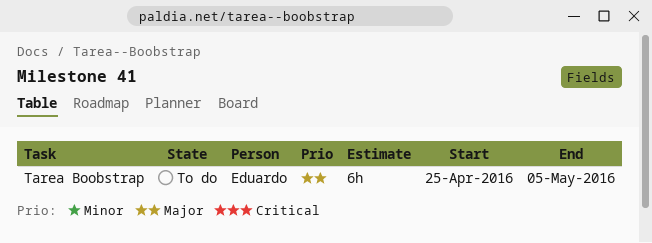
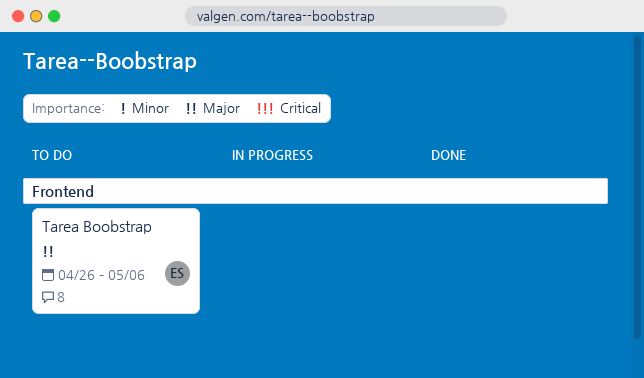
Tarea Boobstrap, start: Apr 25 -> Apr 26
Tarea Boobstrap, due: May 5 -> May 6

